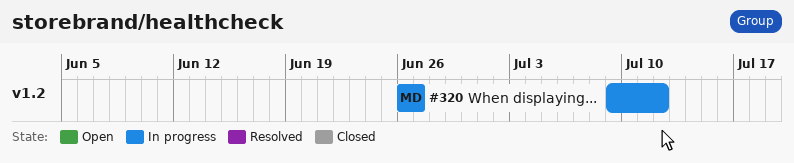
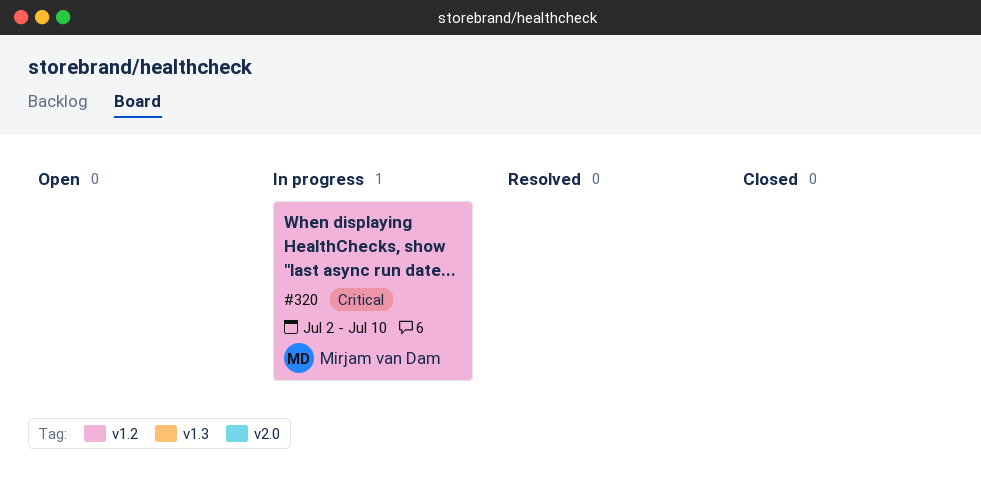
#320, start: Jul 9 -> Jul 2
#320, due: Jul 12 -> Jul 10

